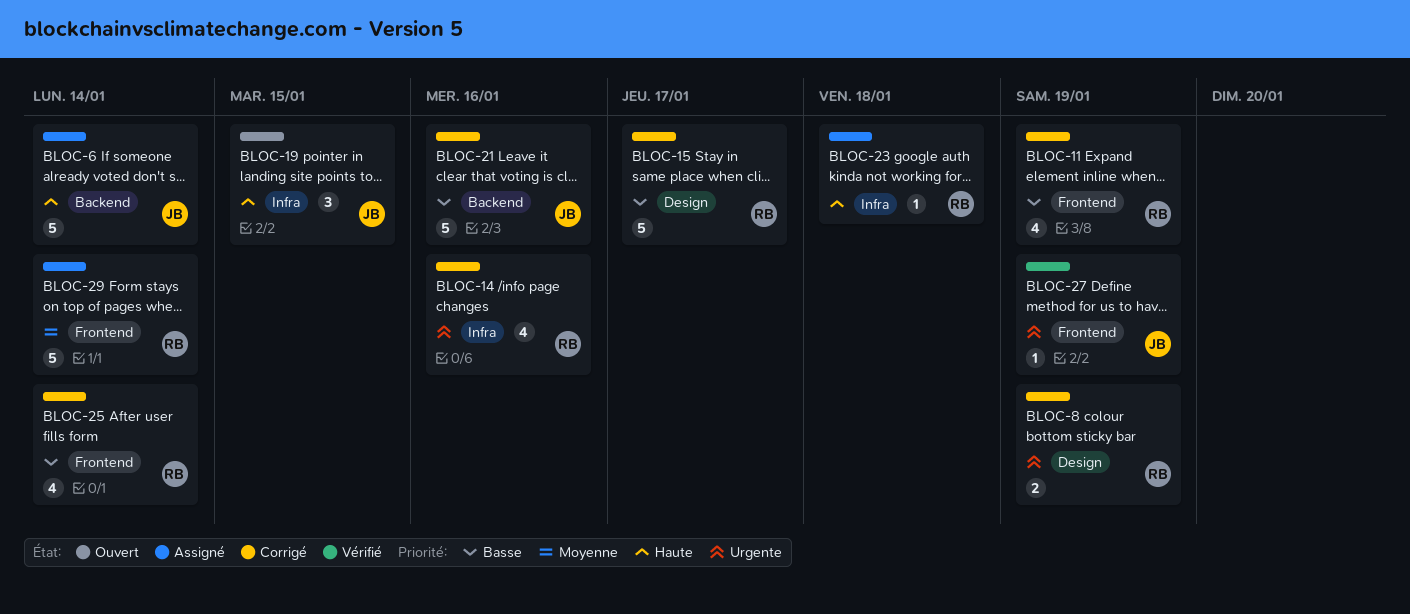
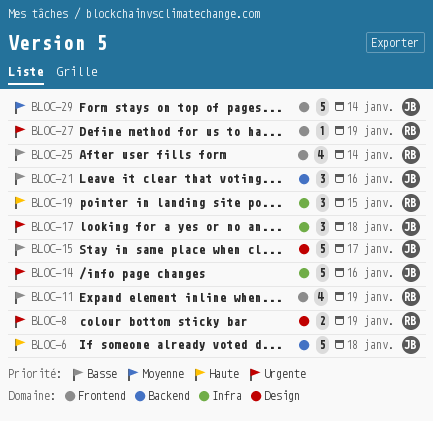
BLOC-6, due: Jan 14 -> Jan 18
BLOC-14, owner: RB -> JB
BLOC-14, estimate: 4 -> 5
BLOC-15, owner: RB -> JB
BLOC-17: none -> present
BLOC-19, owner: JB -> RB
BLOC-21, estimate: 5 -> 3
BLOC-23: present -> none
BLOC-27, owner: JB -> RB
BLOC-29, owner: RB -> JB

